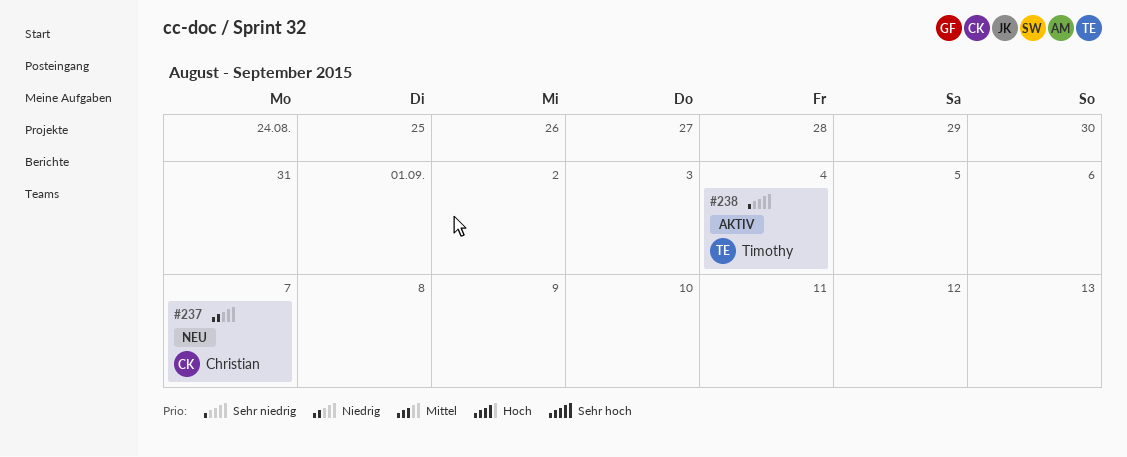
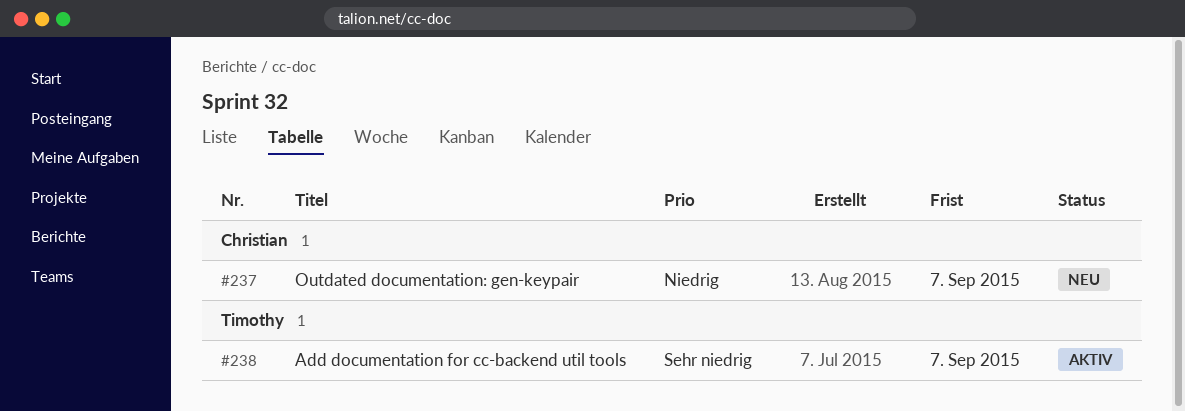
#238, due: Sep 4 -> Sep 7

